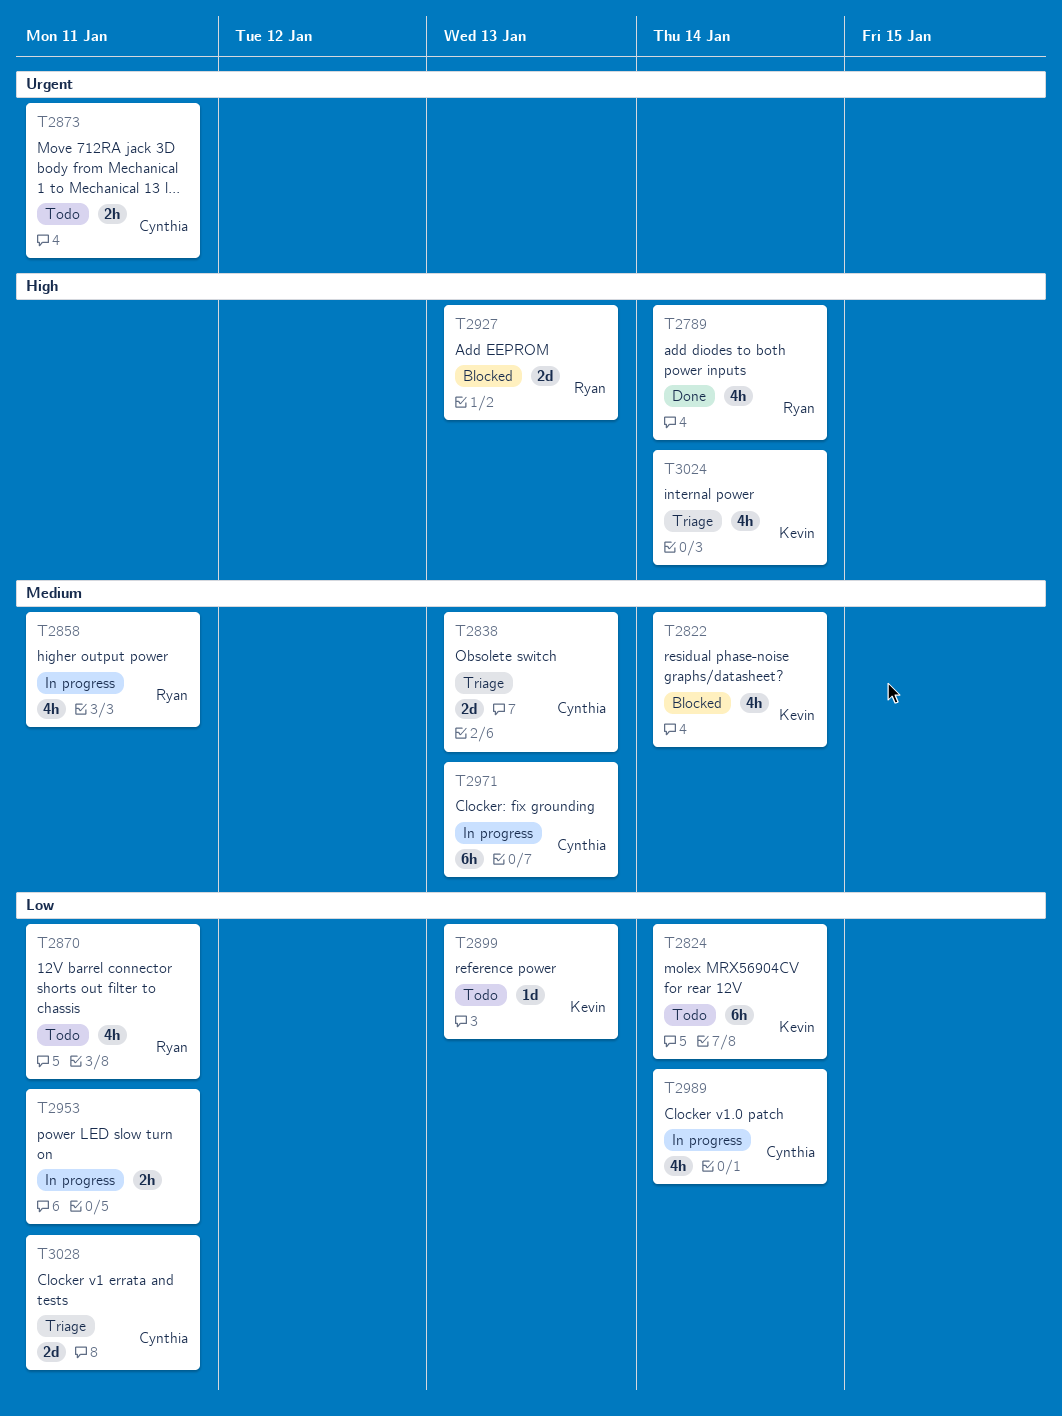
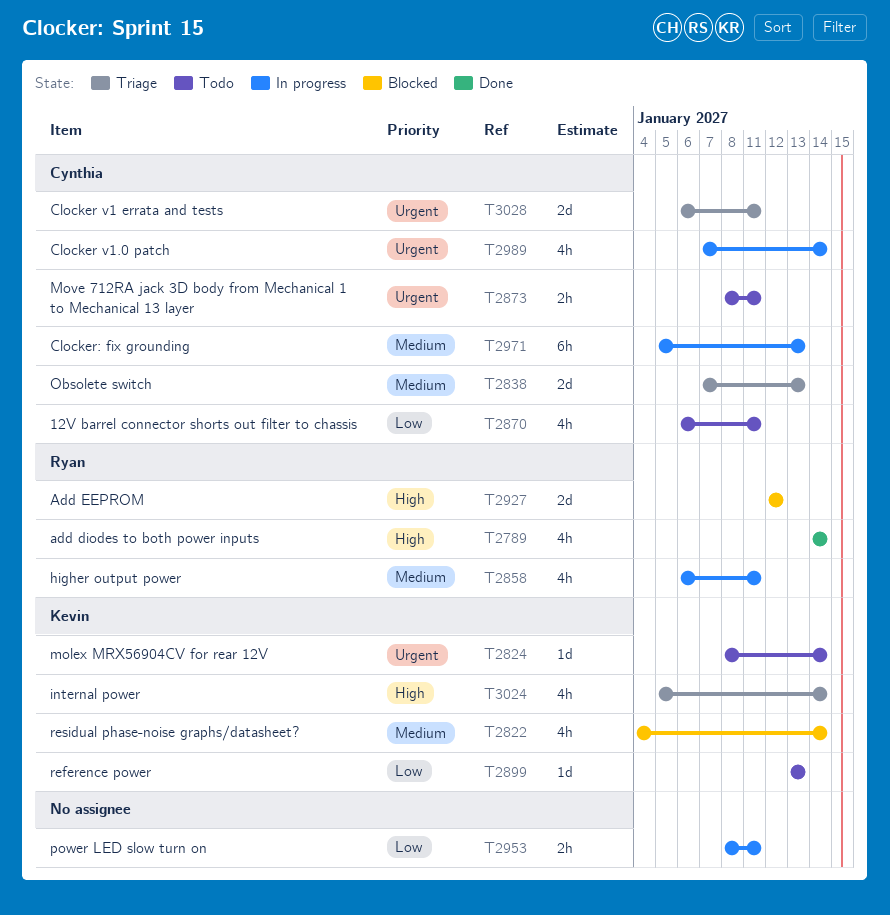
T2824, priority: Low -> Urgent
T2824, estimate: 6h -> 1d
T2870, owner: Ryan -> Cynthia
T2927, due: Jan 13 -> Jan 12
T2989, priority: Low -> Urgent
T3028, priority: Low -> Urgent

